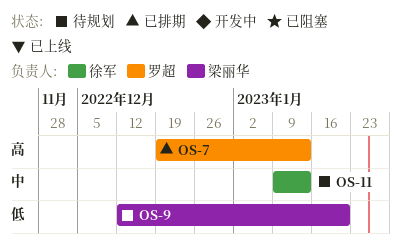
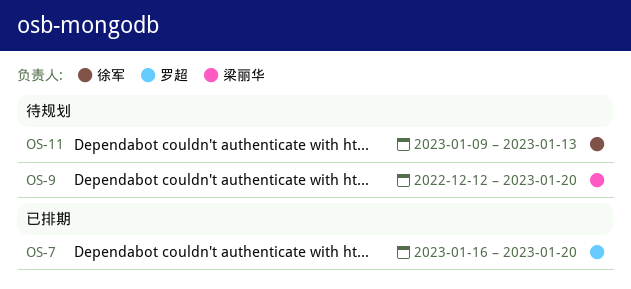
OS-7, start: Dec 19 -> Jan 16
OS-7, due: Jan 13 -> Jan 20

